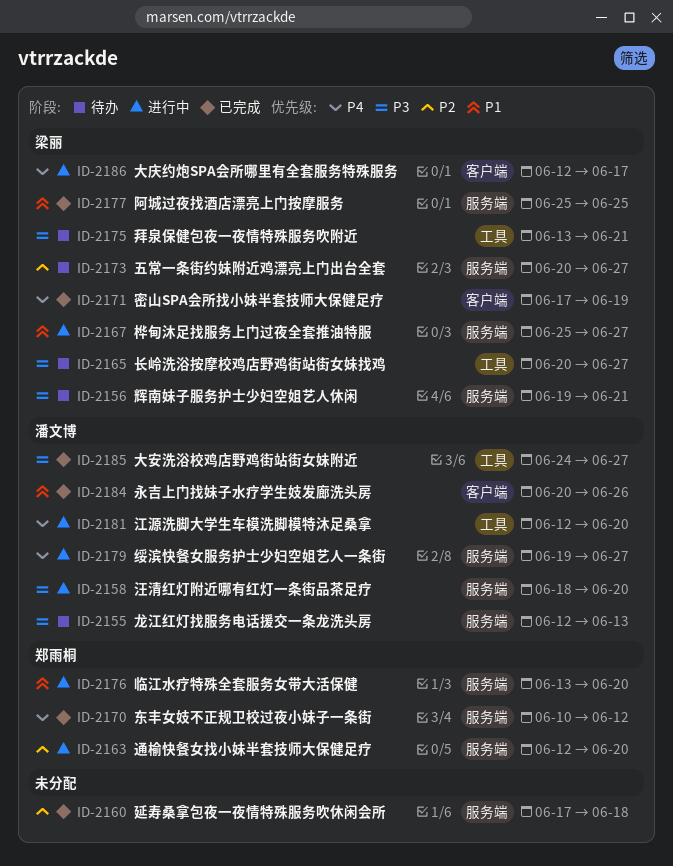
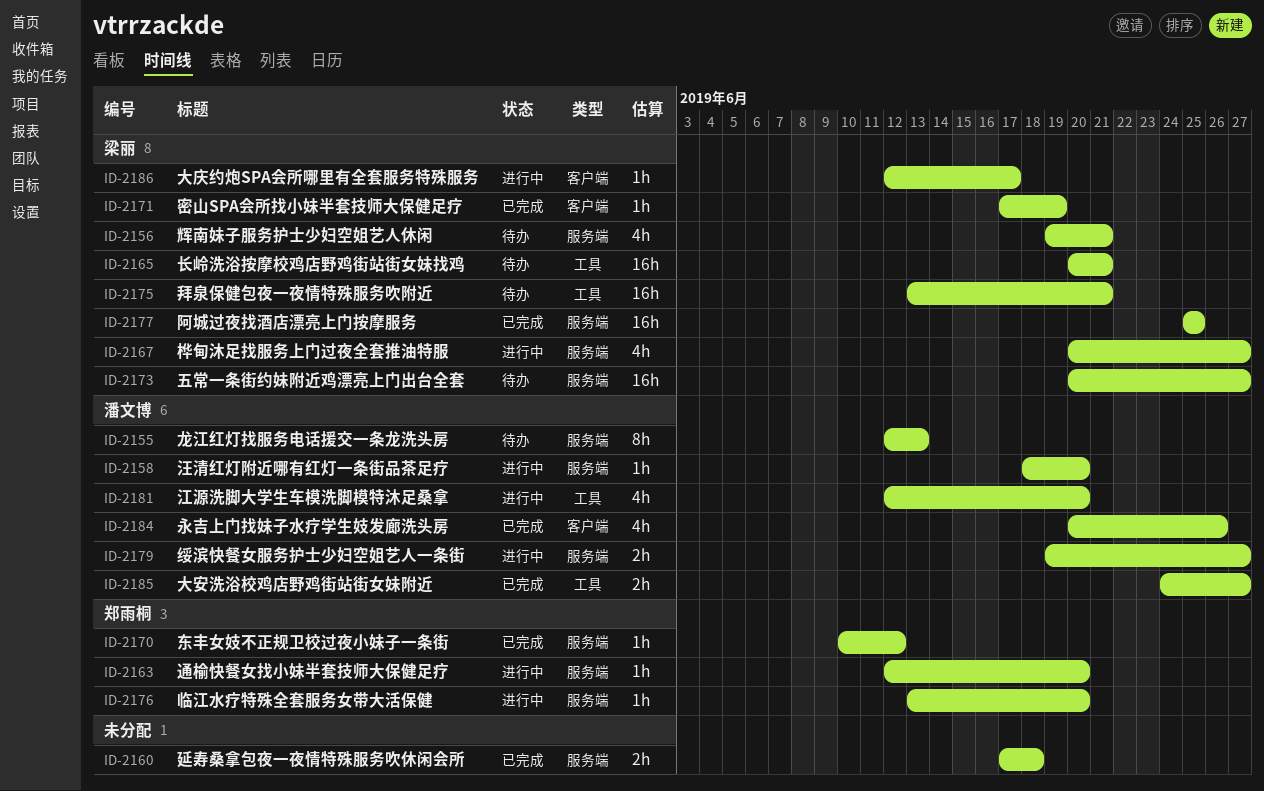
ID-2165, due: Jun 27 -> Jun 21
ID-2167, start: Jun 25 -> Jun 20

